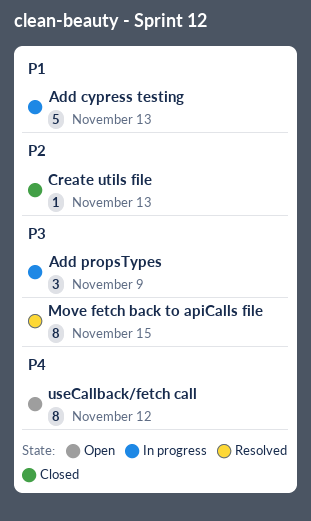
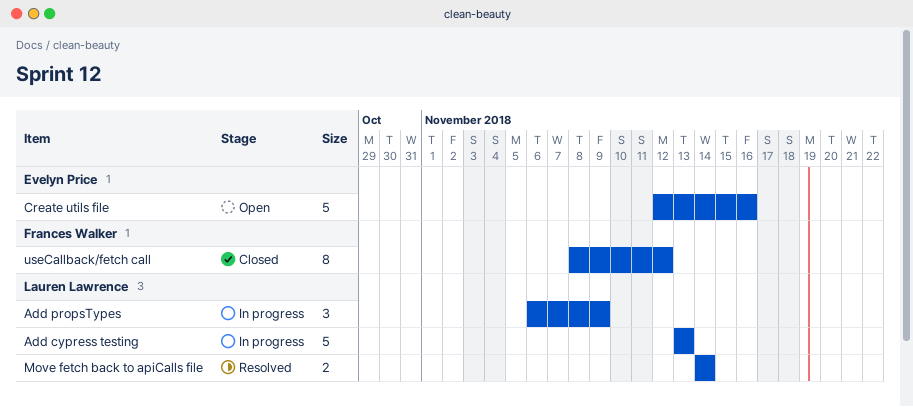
Create utils file, status: Closed -> Open
Create utils file, estimate: 1 -> 5
Create utils file, due: Nov 13 -> Nov 16
Move fetch back to apiCalls file, estimate: 8 -> 2
Move fetch back to apiCalls file, due: Nov 15 -> Nov 14
useCallback/fetch call, status: Open -> Closed

